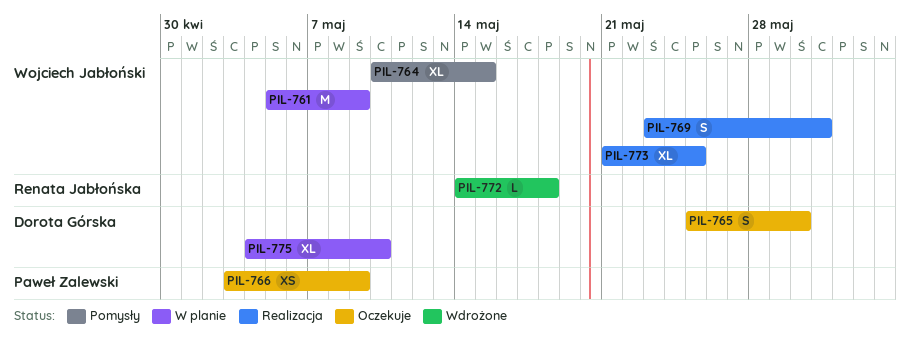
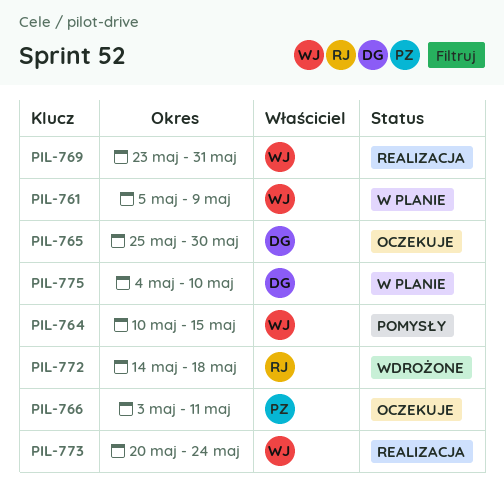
PIL-766, due: May 9 -> May 11
PIL-773, start: May 21 -> May 20
PIL-773, due: May 25 -> May 24

